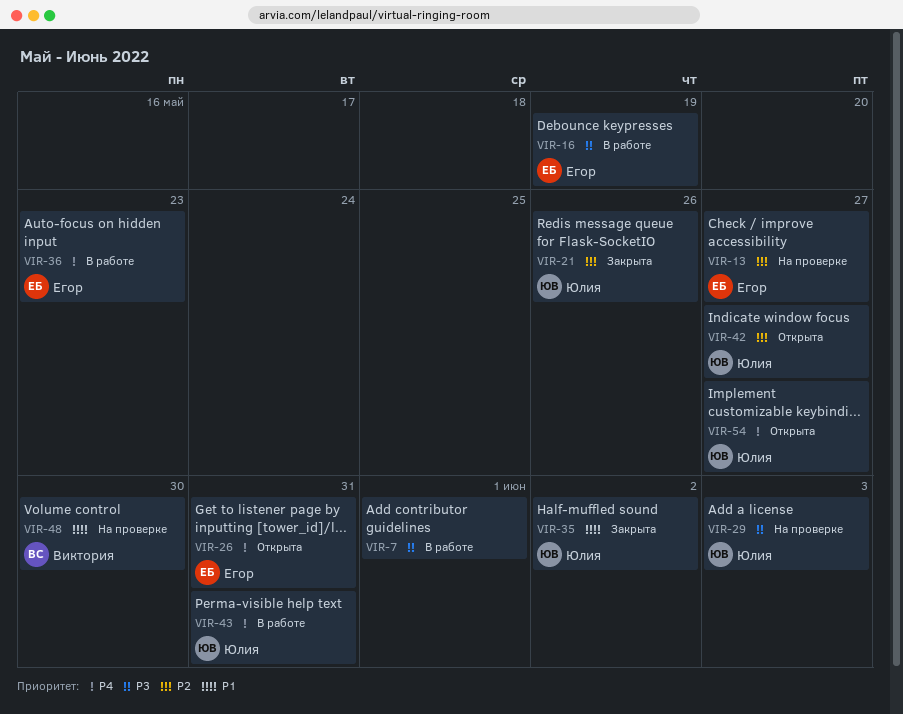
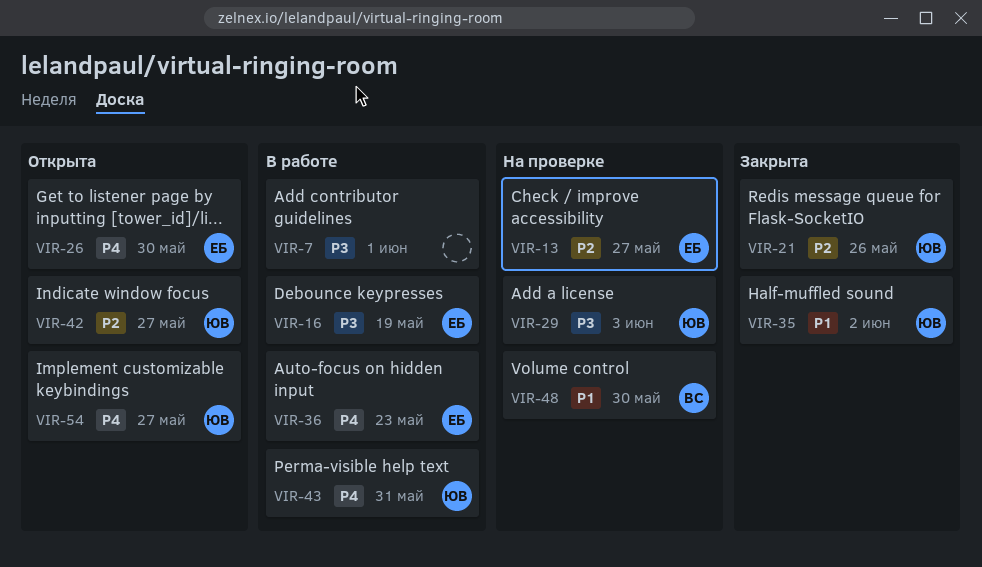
VIR-26, due: May 31 -> May 30

